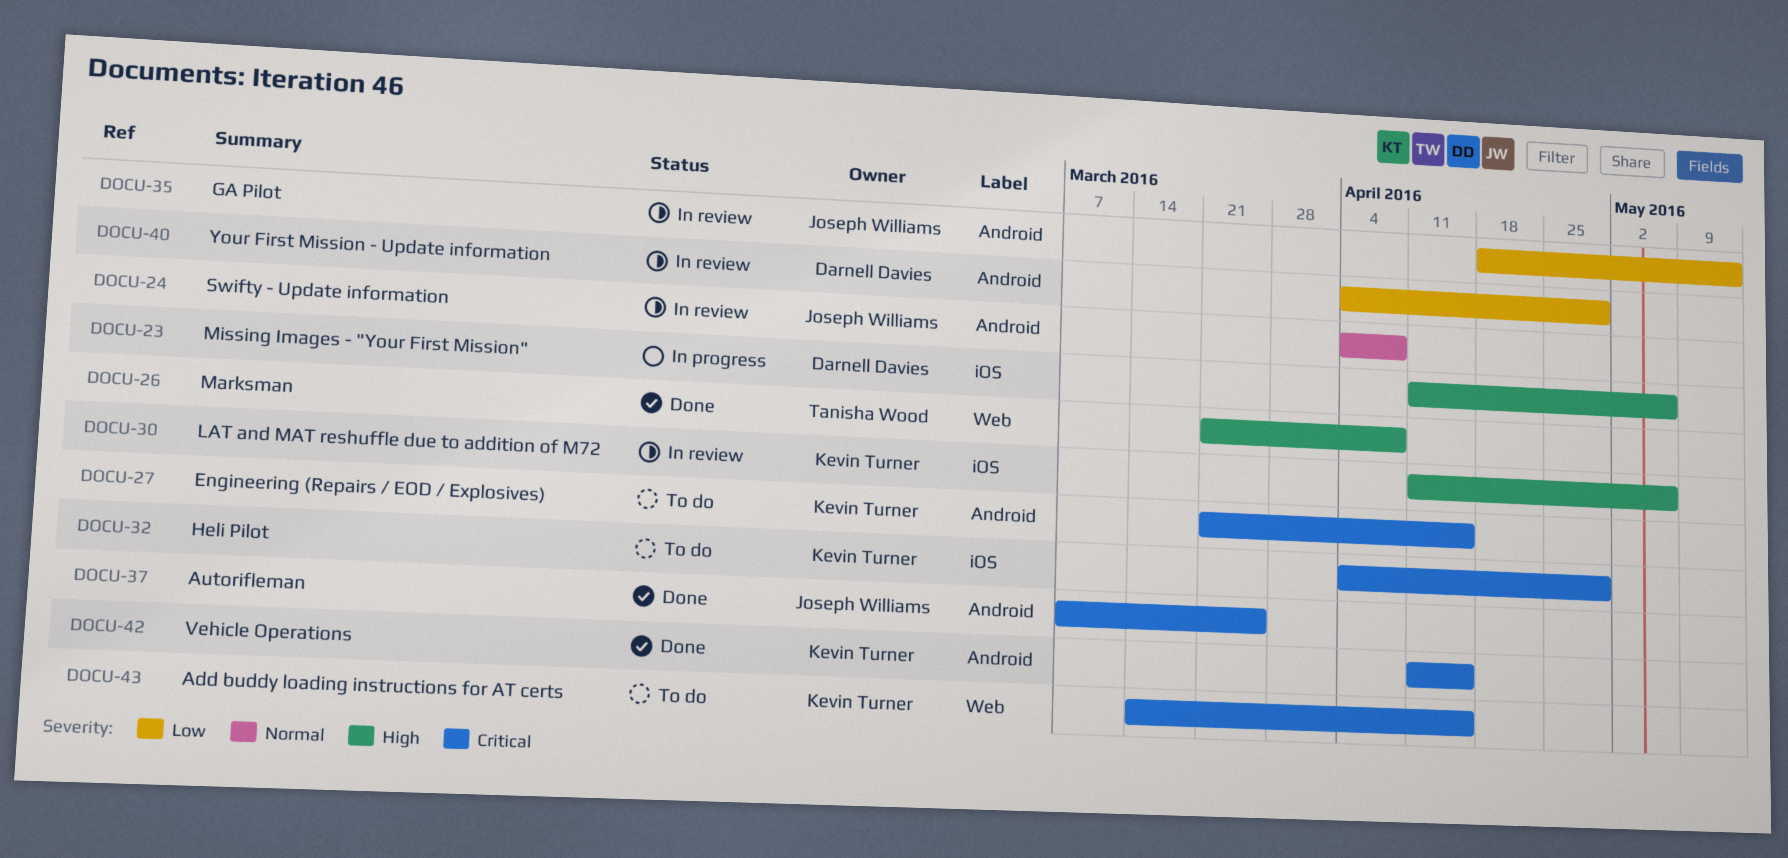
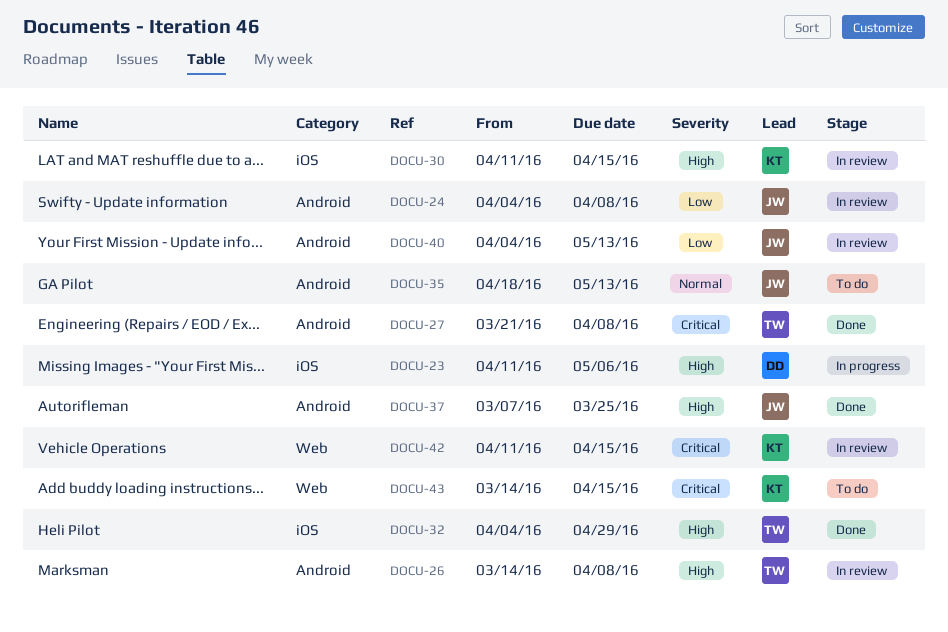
DOCU-24, priority: Normal -> Low
DOCU-26, status: Done -> In review
DOCU-26, label: Web -> Android
DOCU-26, start: Mar 21 -> Mar 14
DOCU-27, status: To do -> Done
DOCU-27, owner: Kevin Turner -> Tanisha Wood
DOCU-27, due: Apr 15 -> Apr 8
DOCU-30, due: May 6 -> Apr 15
DOCU-32, status: To do -> Done
DOCU-32, owner: Kevin Turner -> Tanisha Wood
DOCU-32, priority: Critical -> High
DOCU-35, status: In review -> To do
DOCU-35, priority: Low -> Normal
DOCU-37, priority: Critical -> High
DOCU-40, owner: Darnell Davies -> Joseph Williams
DOCU-40, due: Apr 29 -> May 13
DOCU-42, status: Done -> In review
DOCU-42, label: Android -> Web

